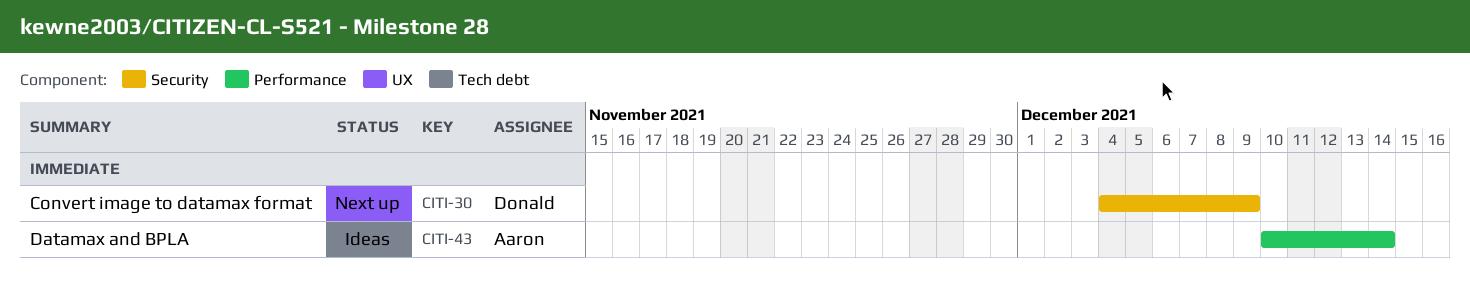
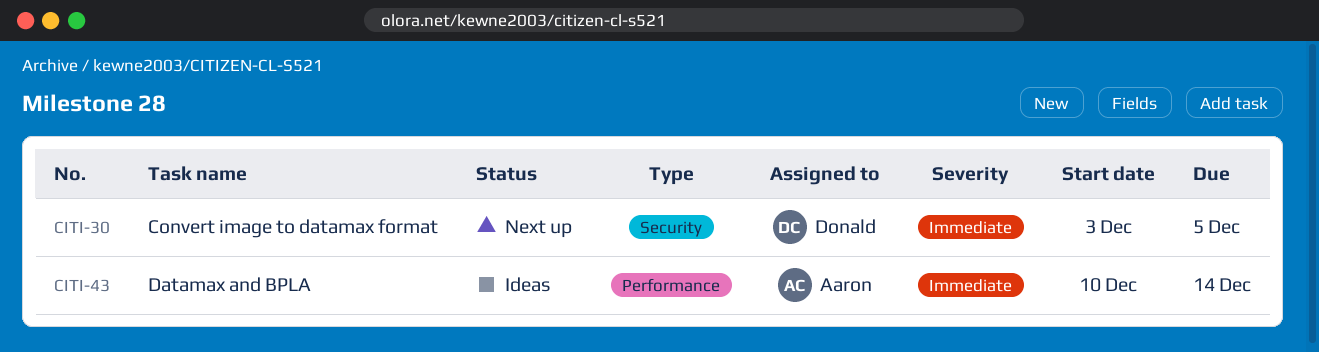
CITI-30, start: Dec 4 -> Dec 3
CITI-30, due: Dec 9 -> Dec 5

